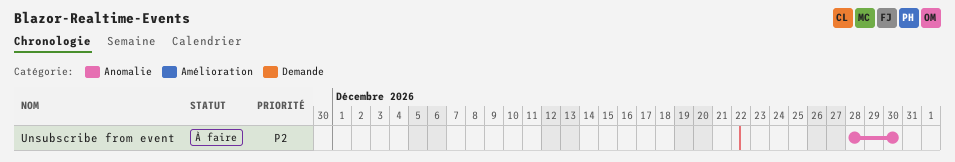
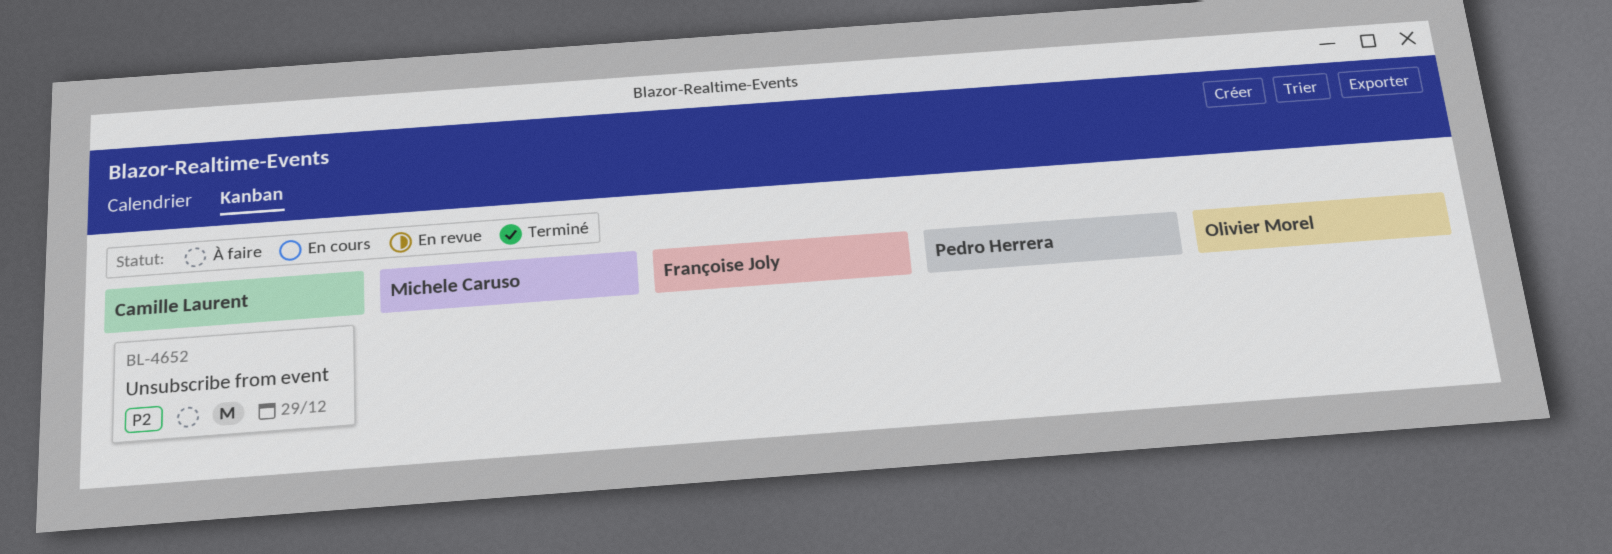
Unsubscribe from event, due: Dec 30 -> Dec 29

